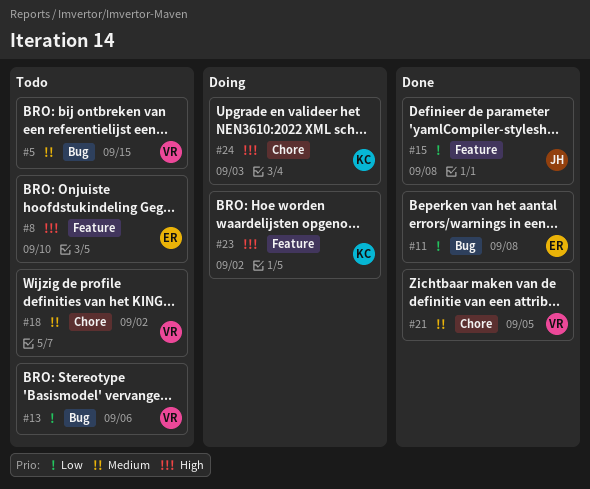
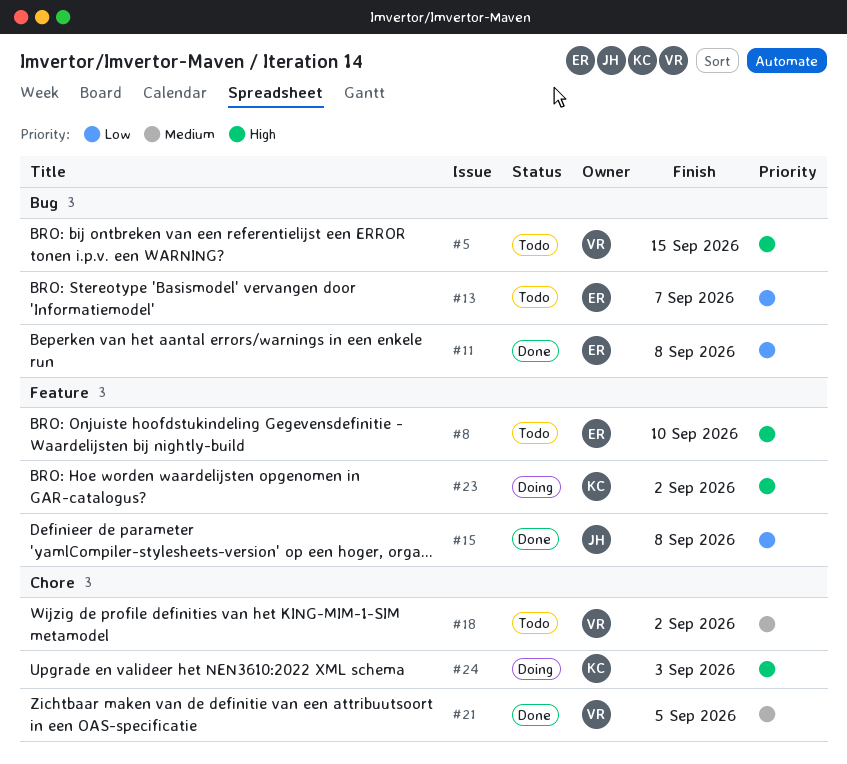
#5, priority: Medium -> High
#13, owner: VR -> ER
#13, due: Sep 6 -> Sep 7

